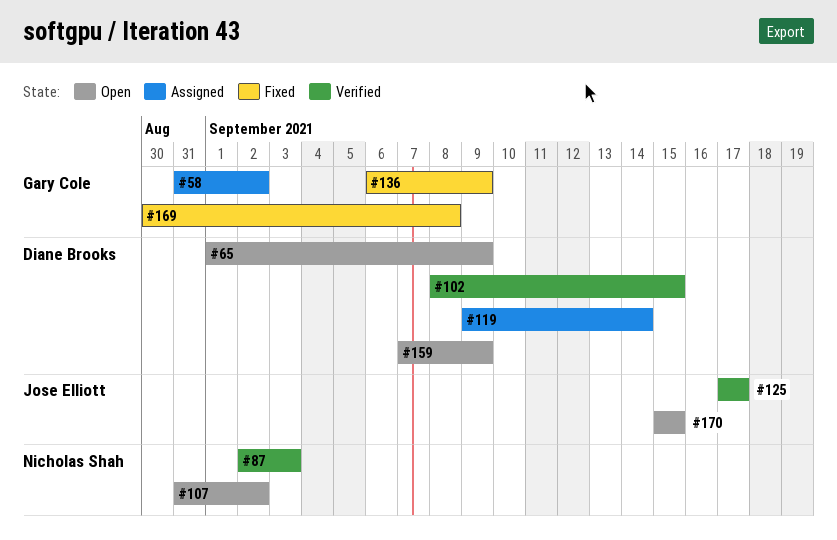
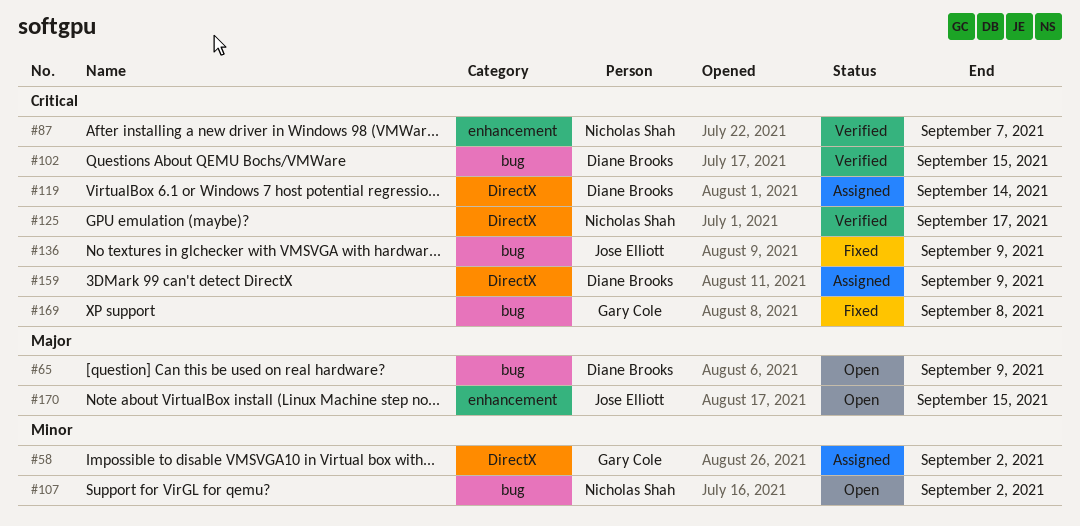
#87, due: Sep 3 -> Sep 7
#125, owner: Jose Elliott -> Nicholas Shah
#136, owner: Gary Cole -> Jose Elliott
#159, status: Open -> Assigned

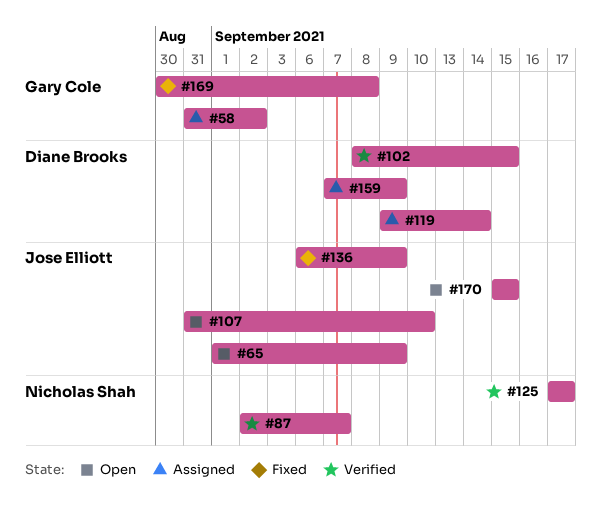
#65, owner: Diane Brooks -> Jose Elliott
#107, owner: Nicholas Shah -> Jose Elliott
#107, due: Sep 2 -> Sep 10

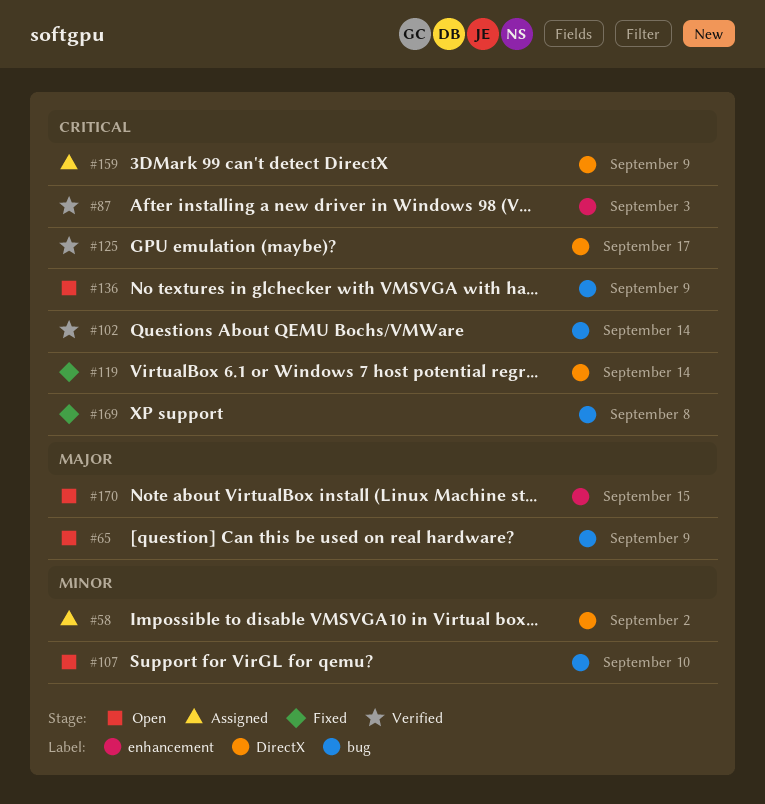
#87, due: Sep 7 -> Sep 3
#102, due: Sep 15 -> Sep 14
#119, status: Assigned -> Fixed
#136, status: Fixed -> Open

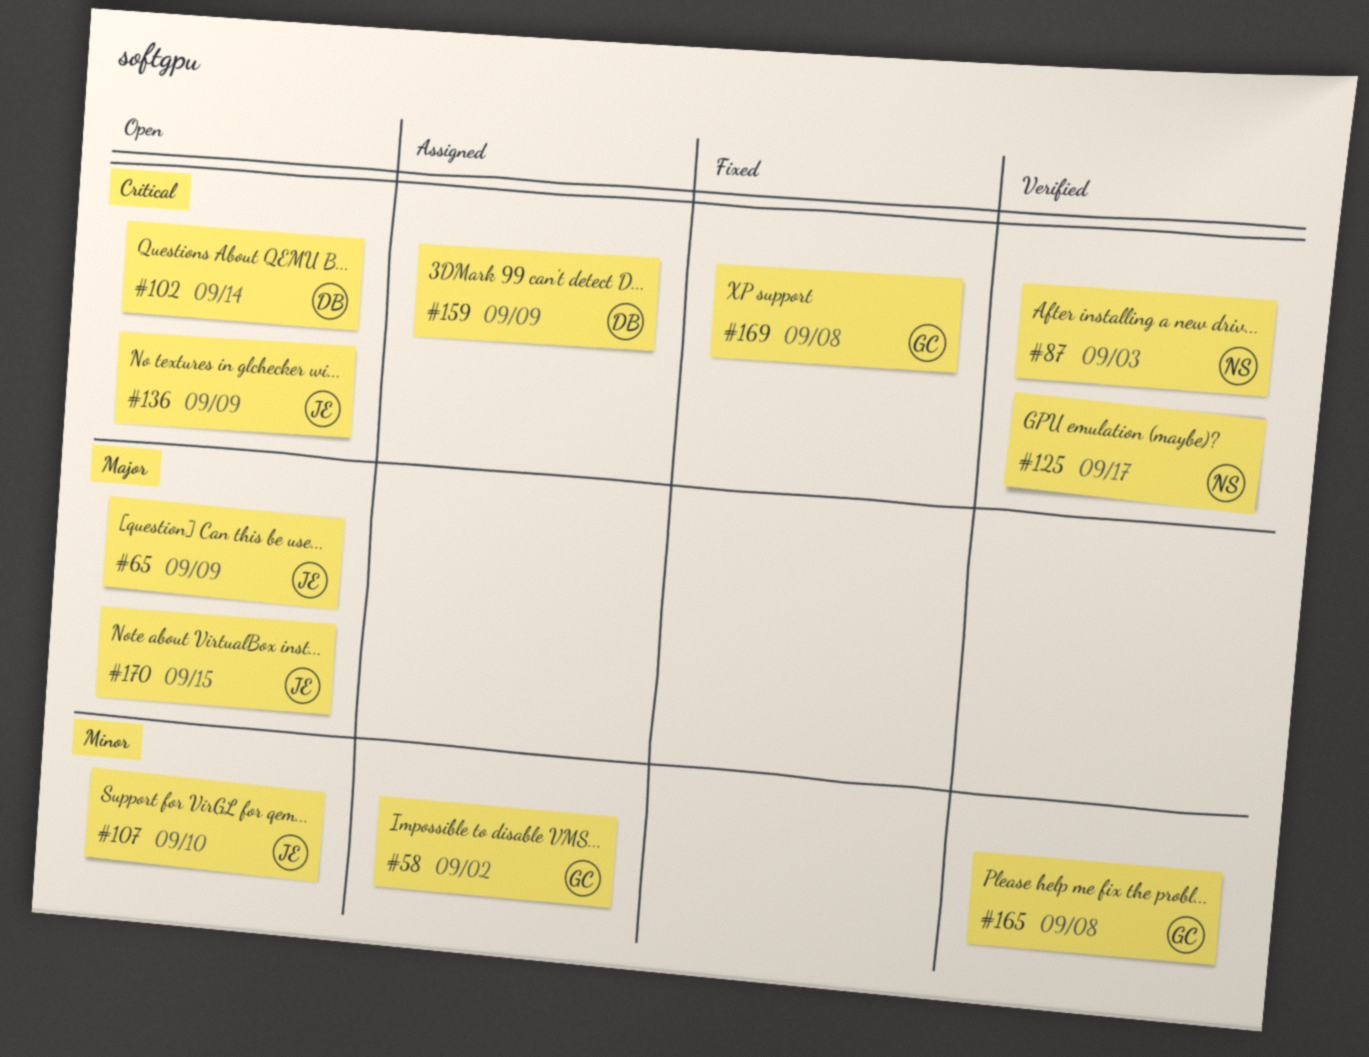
#102, status: Verified -> Open
#119: present -> none
#165: none -> present

